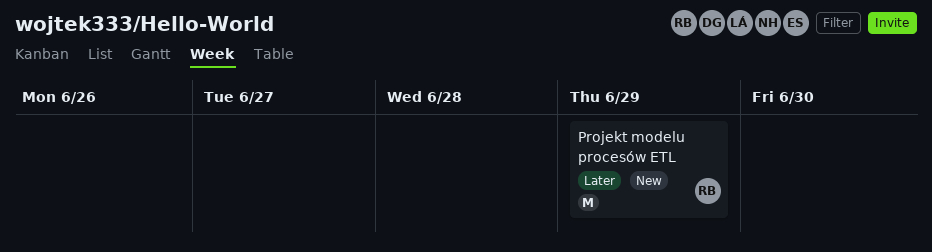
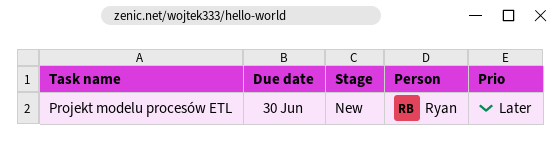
Projekt modelu procesów ETL, due: Jun 29 -> Jun 30

